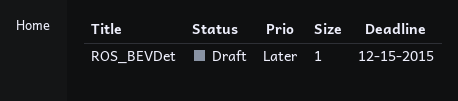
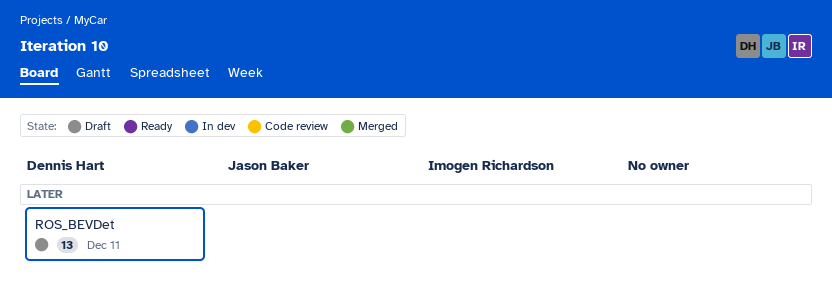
ROS_BEVDet, estimate: 1 -> 13
ROS_BEVDet, due: Dec 15 -> Dec 11

